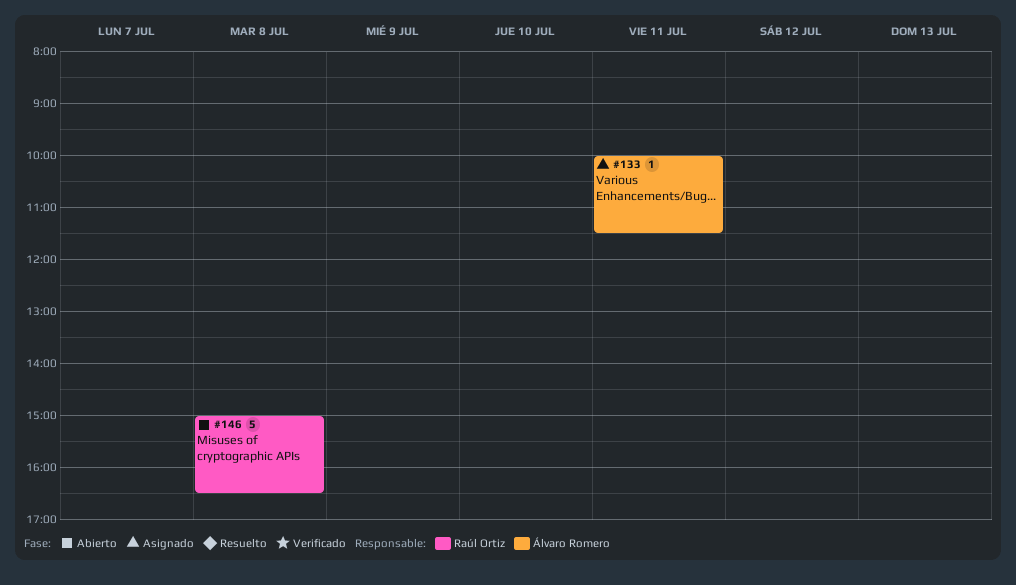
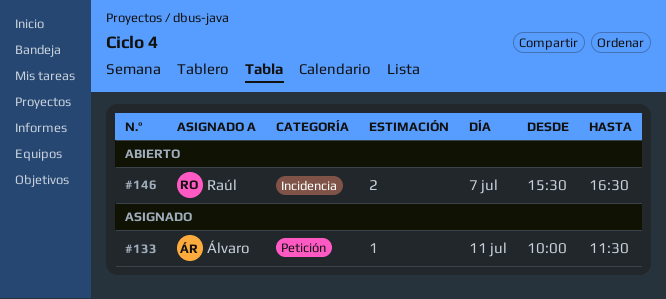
#146, estimate: 5 -> 2
#146, day: Jul 8 -> Jul 7
#146, begins: 15:00 -> 15:30

